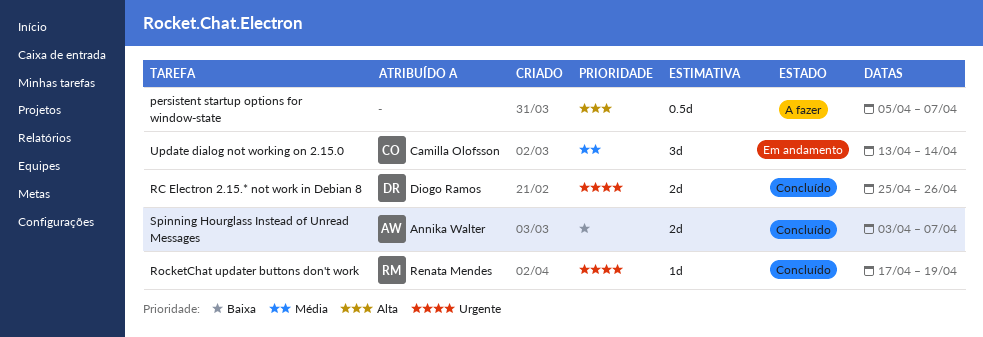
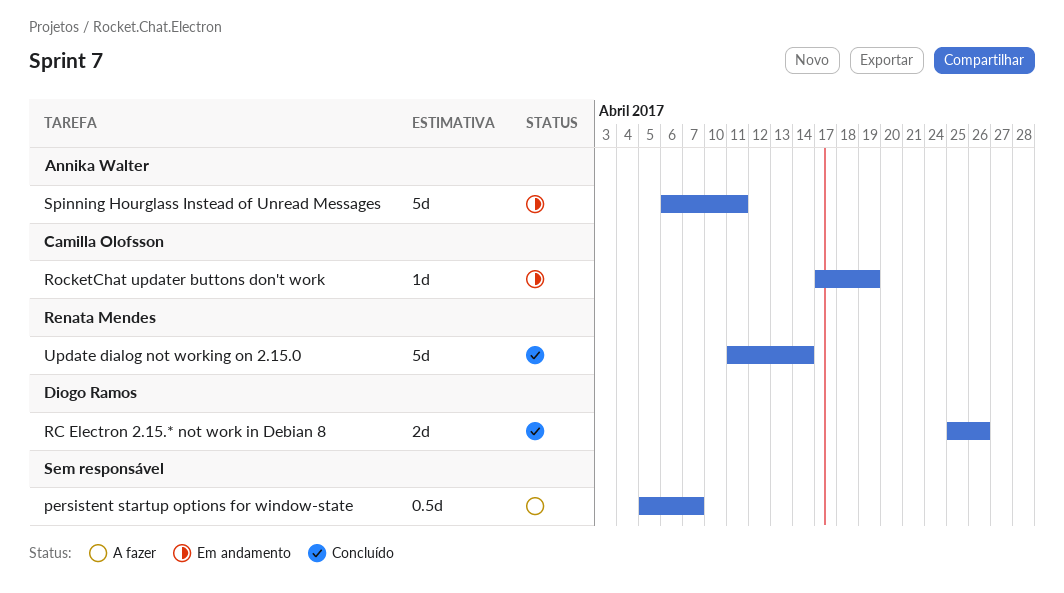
RocketChat updater buttons don't work, status: Concluído -> Em andamento
RocketChat updater buttons don't work, owner: Renata Mendes -> Camilla Olofsson
Spinning Hourglass Instead of Unread Messages, status: Concluído -> Em andamento
Spinning Hourglass Instead of Unread Messages, estimate: 2d -> 5d
Spinning Hourglass Instead of Unread Messages, start: Apr 3 -> Apr 6
Spinning Hourglass Instead of Unread Messages, due: Apr 7 -> Apr 11
Update dialog not working on 2.15.0, status: Em andamento -> Concluído
Update dialog not working on 2.15.0, owner: Camilla Olofsson -> Renata Mendes
Update dialog not working on 2.15.0, estimate: 3d -> 5d
Update dialog not working on 2.15.0, start: Apr 13 -> Apr 11

